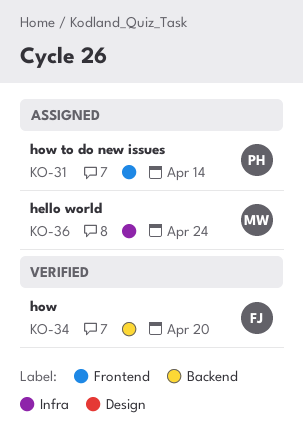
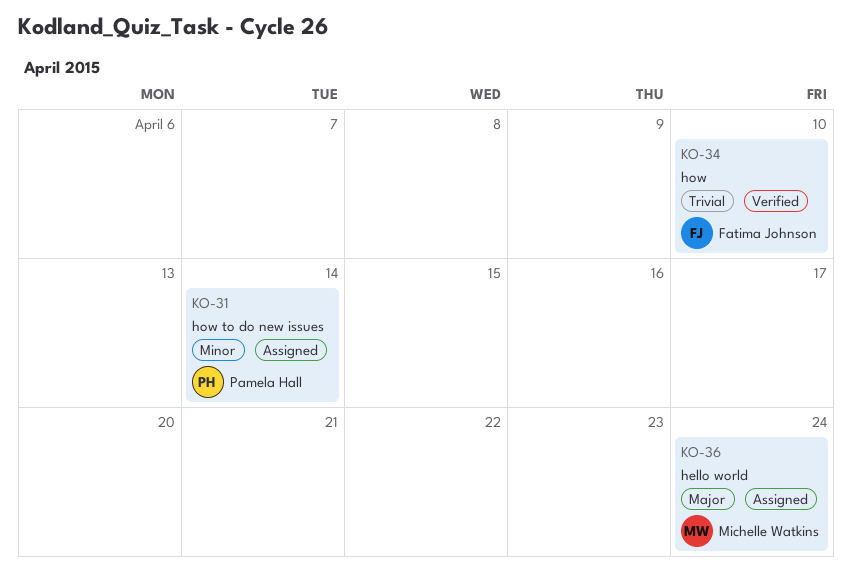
KO-34, due: Apr 20 -> Apr 10

